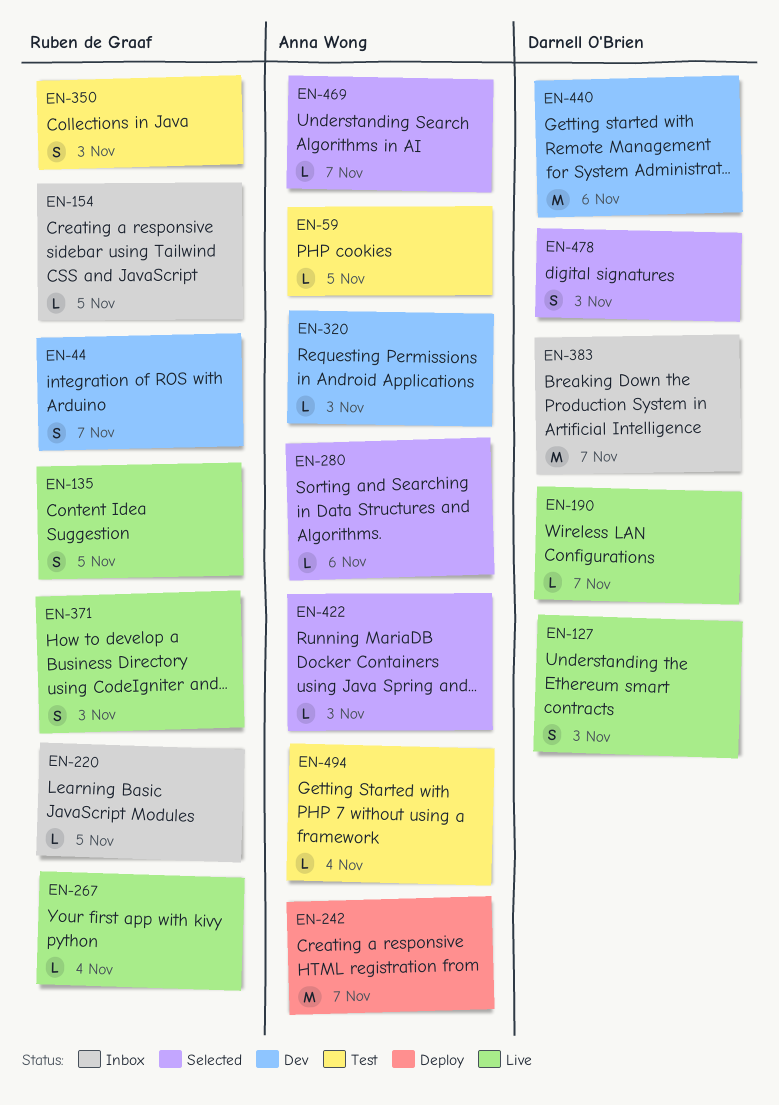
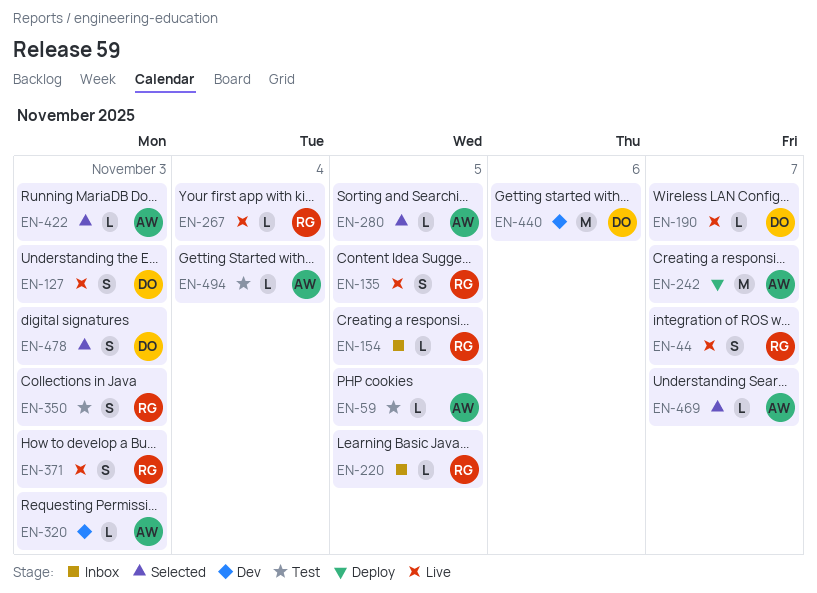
EN-44, status: Dev -> Live
EN-280, due: Nov 6 -> Nov 5
EN-383: present -> none

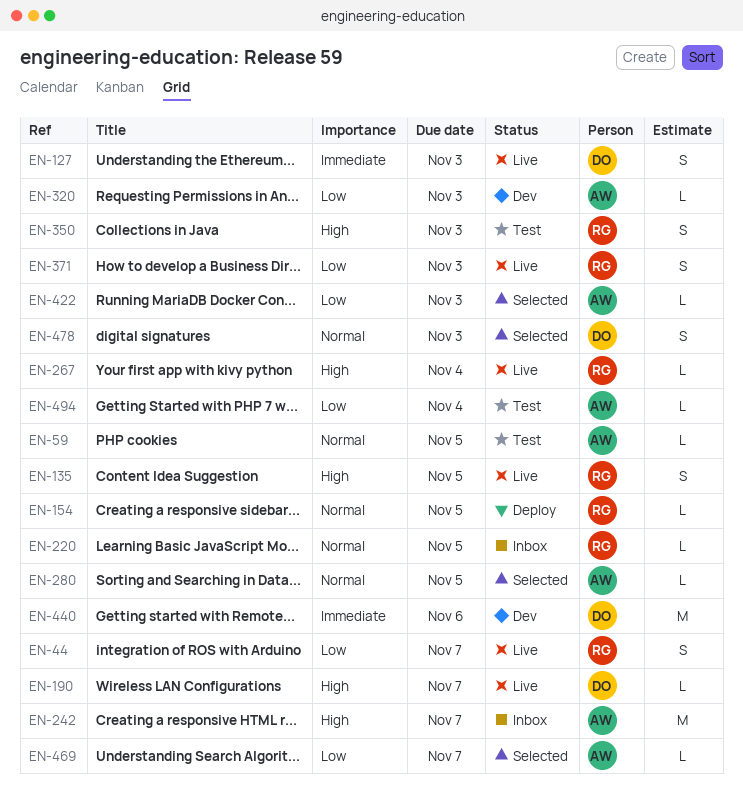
EN-154, status: Inbox -> Deploy
EN-242, status: Deploy -> Inbox

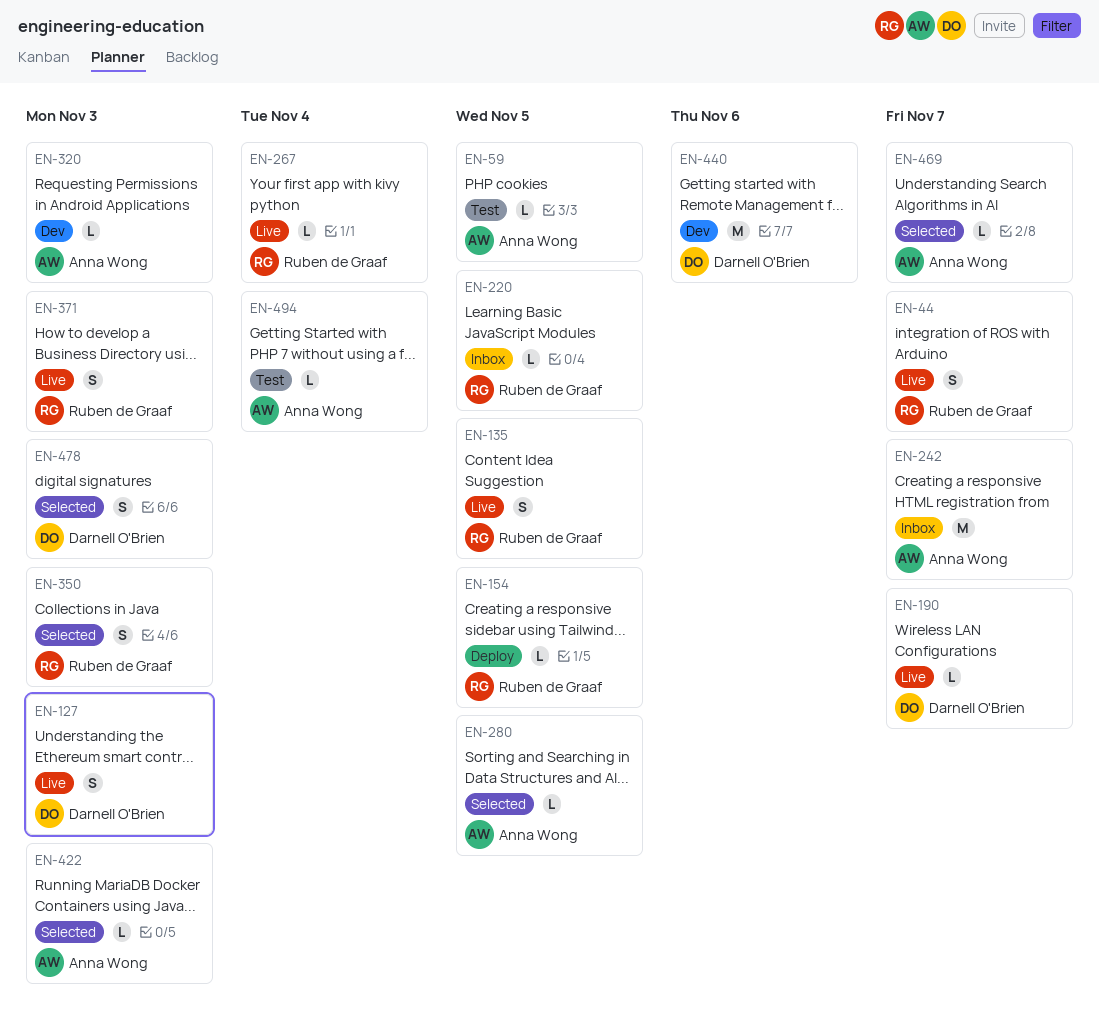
EN-350, status: Test -> Selected

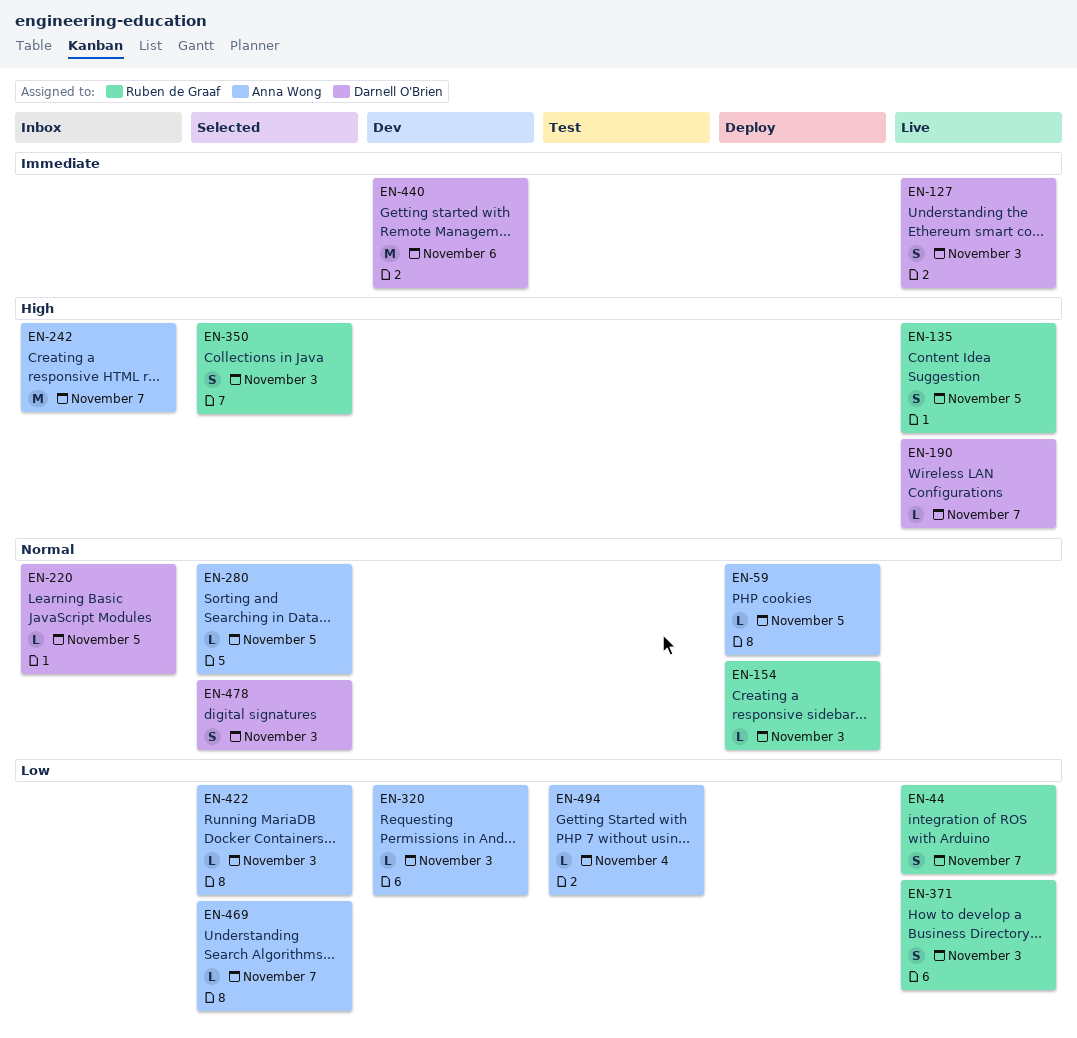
EN-59, status: Test -> Deploy
EN-154, due: Nov 5 -> Nov 3
EN-220, owner: Ruben de Graaf -> Darnell O'Brien
EN-267: present -> none

